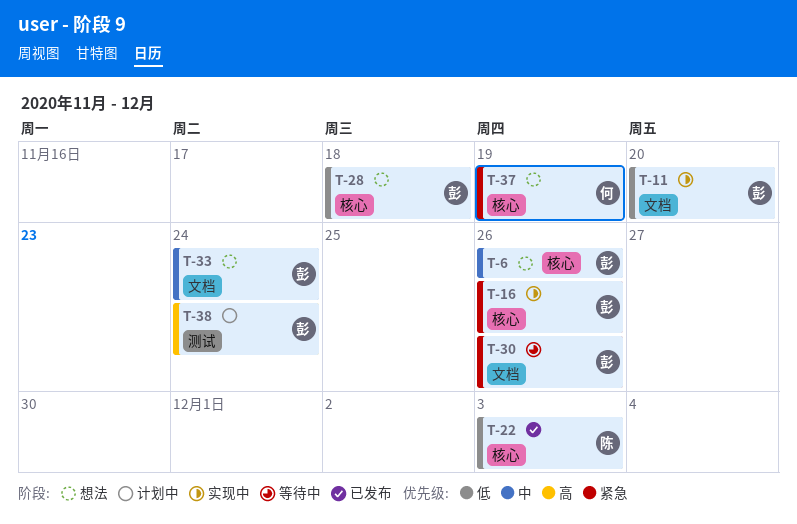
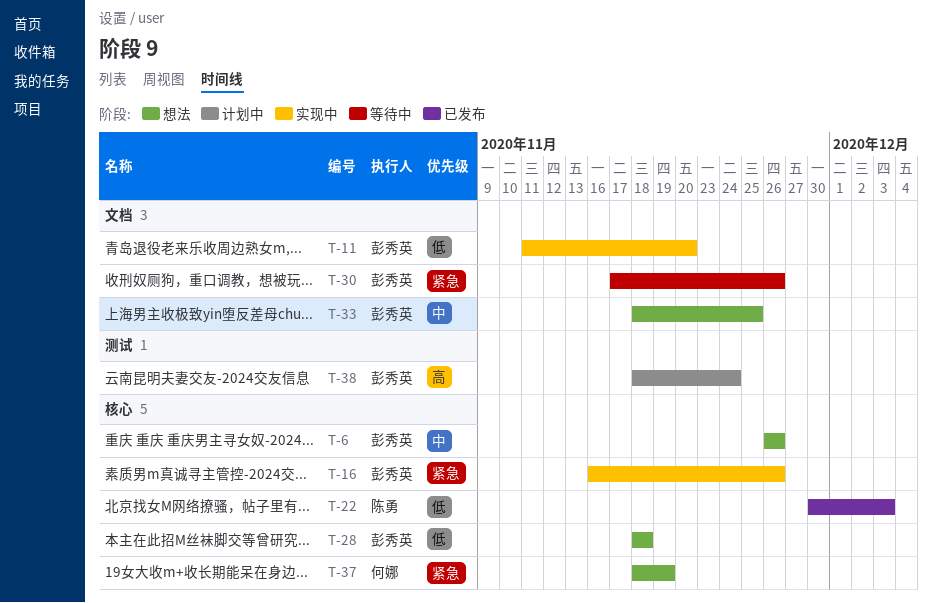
T-33, due: Nov 24 -> Nov 25

